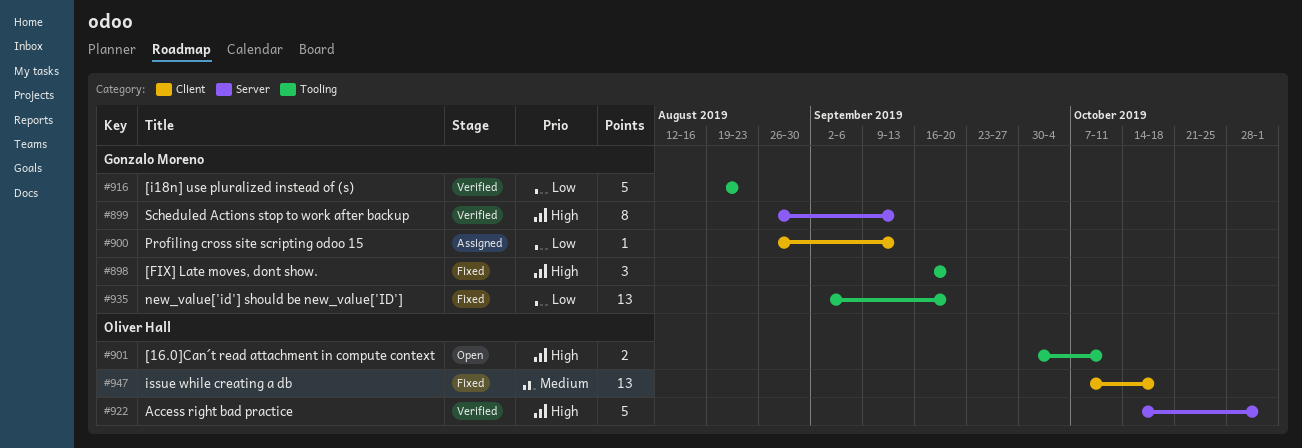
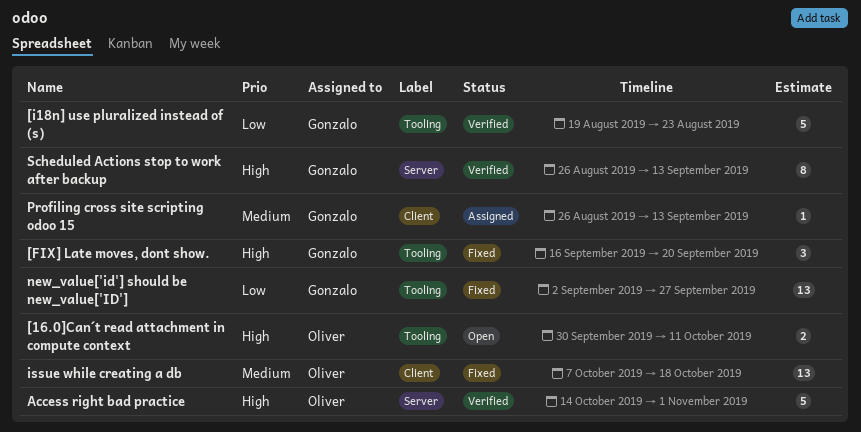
new_value['id'] should be new_value['ID'], due: Sep 20 -> Sep 27
Profiling cross site scripting odoo 15, priority: Low -> Medium

